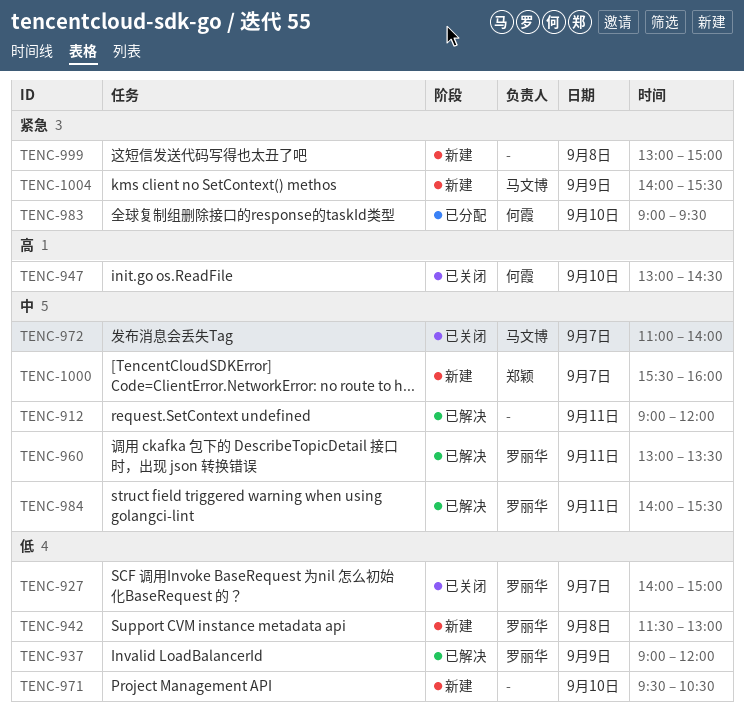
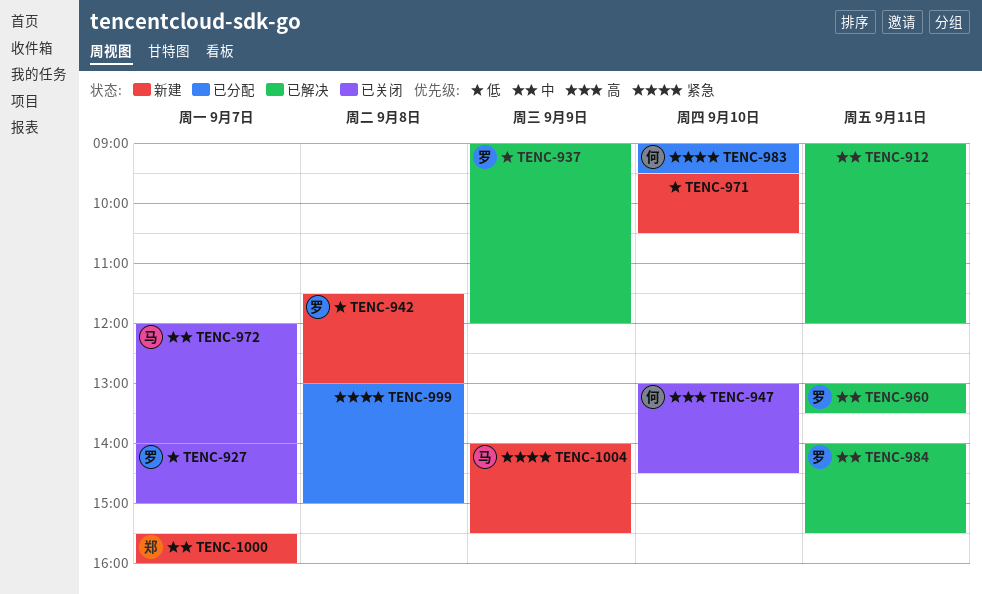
TENC-972, begins: 11:00 -> 12:00
TENC-999, status: 新建 -> 已分配

